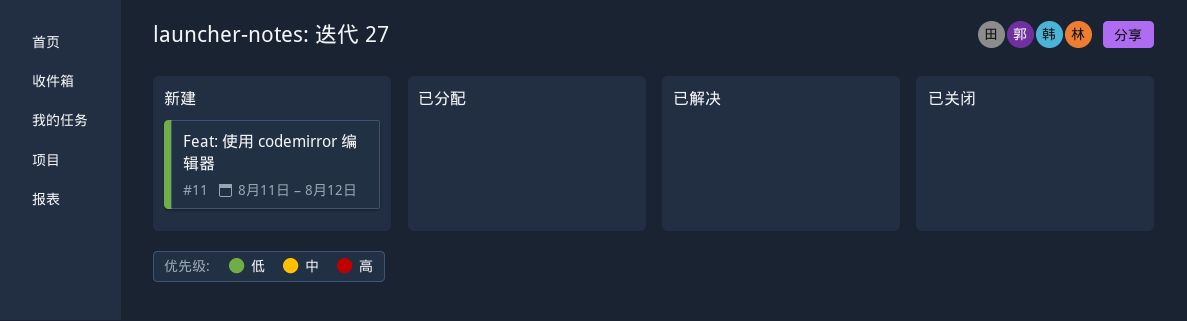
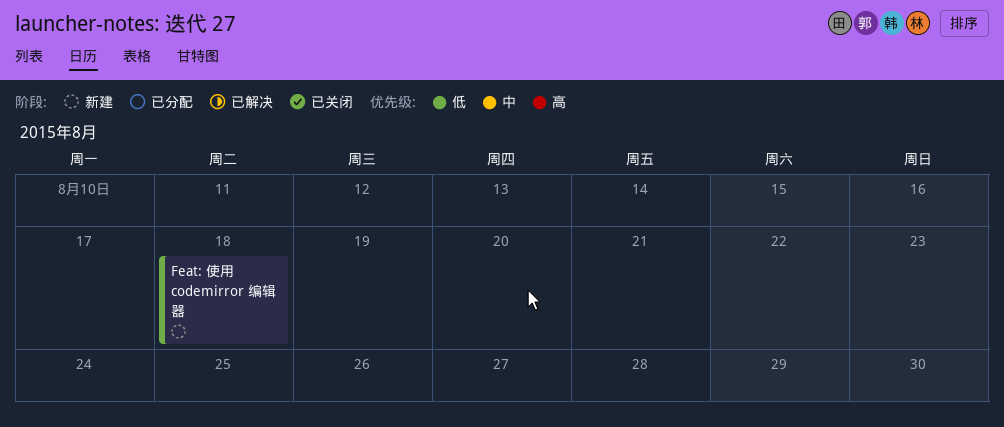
Feat: 使用 codemirror 编辑器, due: Aug 12 -> Aug 18

